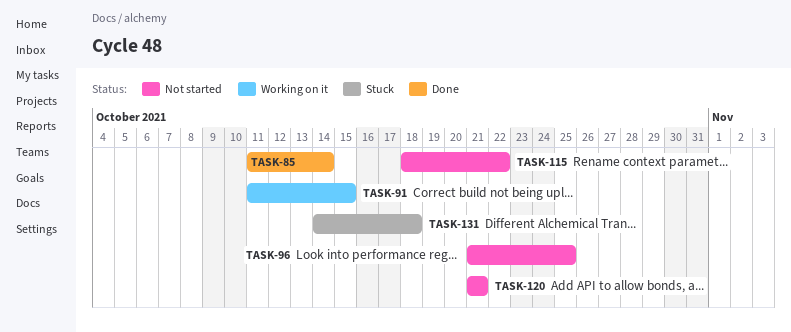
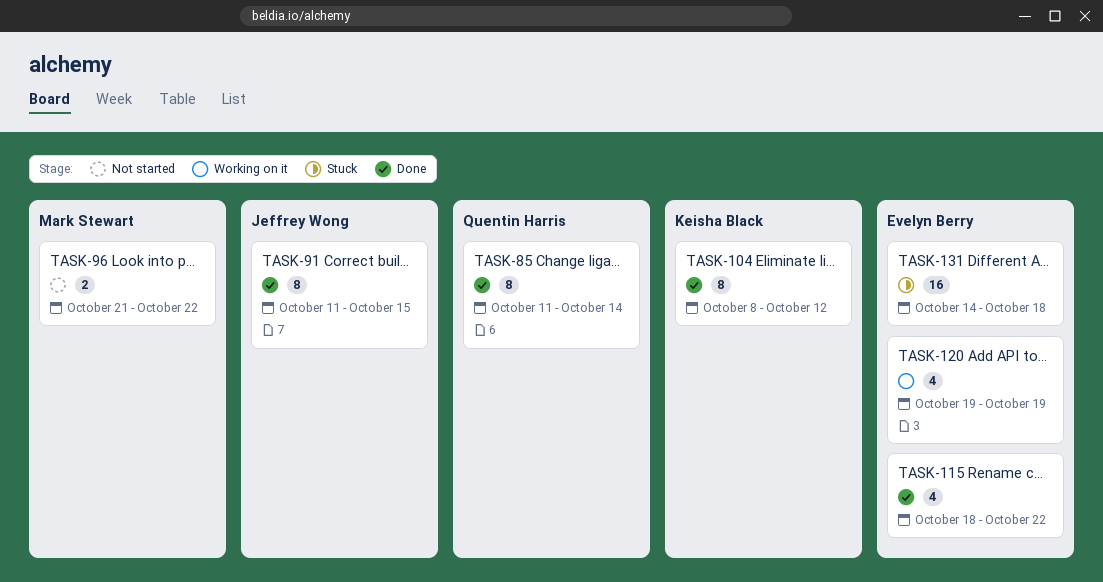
TASK-91, status: Working on it -> Done
TASK-96, due: Oct 25 -> Oct 22
TASK-104: none -> present
TASK-115, status: Not started -> Done
TASK-120, status: Not started -> Working on it
TASK-120, start: Oct 21 -> Oct 19
TASK-120, due: Oct 21 -> Oct 19

